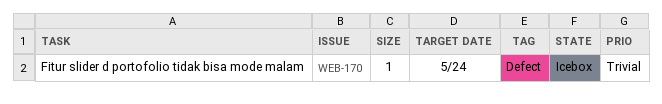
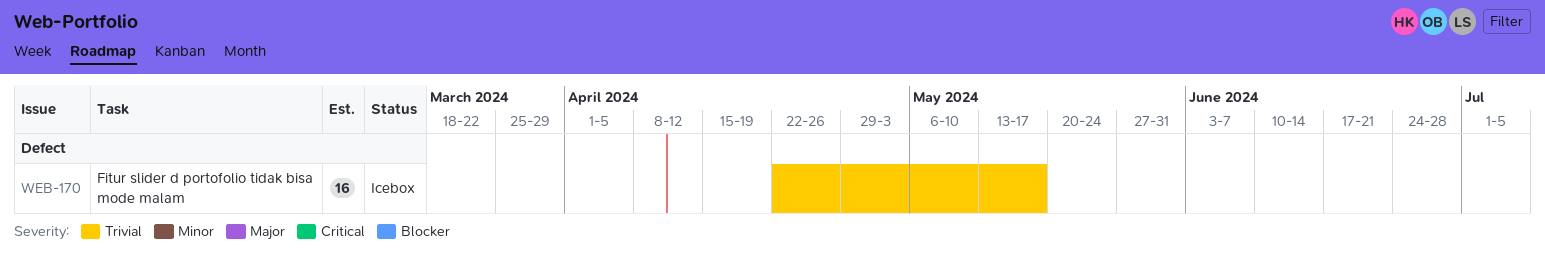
WEB-170, estimate: 1 -> 16
WEB-170, due: May 24 -> May 17

